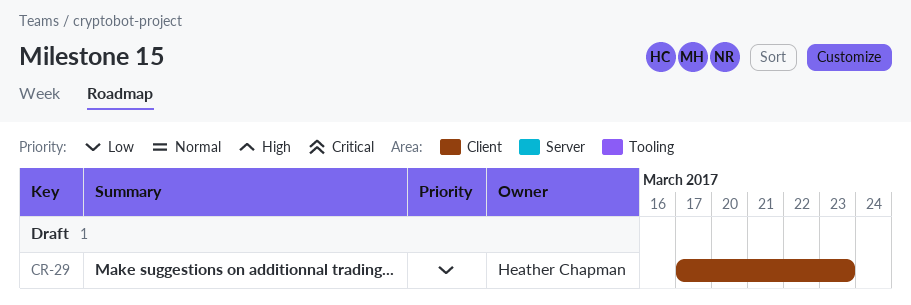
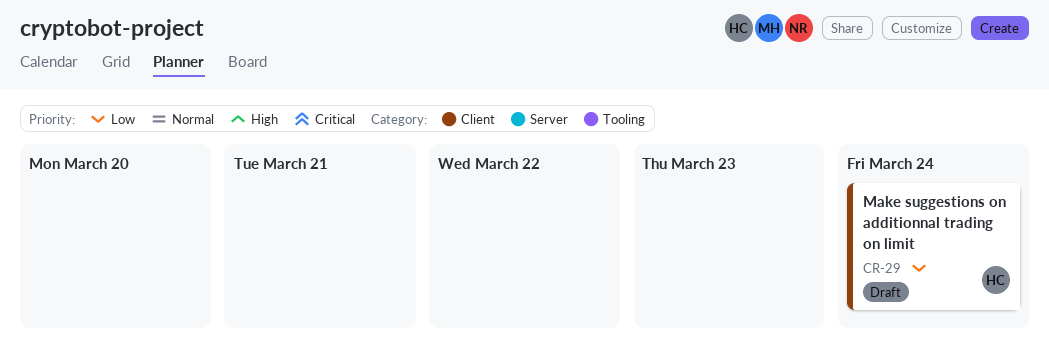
CR-29, due: Mar 23 -> Mar 24

